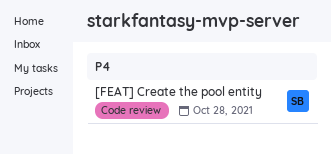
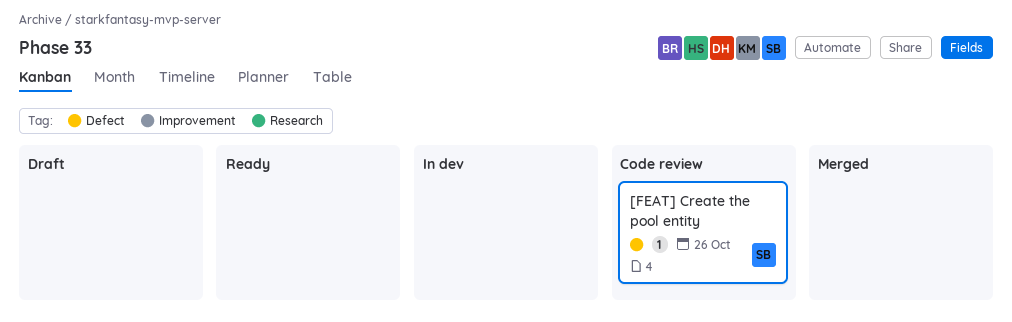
[FEAT] Create the pool entity, due: Oct 28 -> Oct 26

